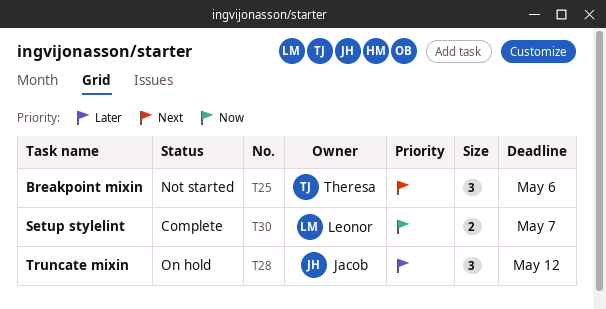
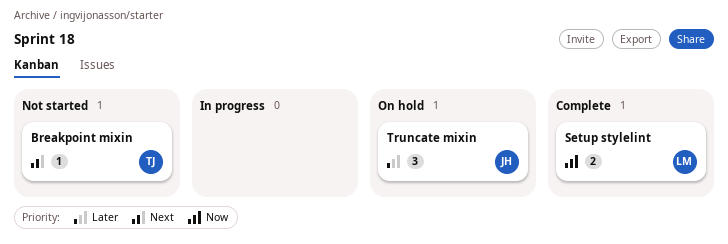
Breakpoint mixin, estimate: 3 -> 1

